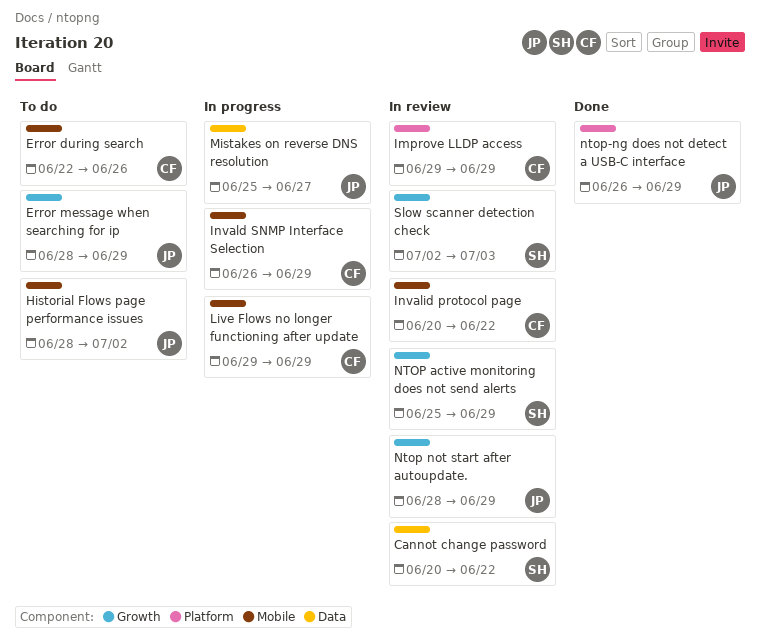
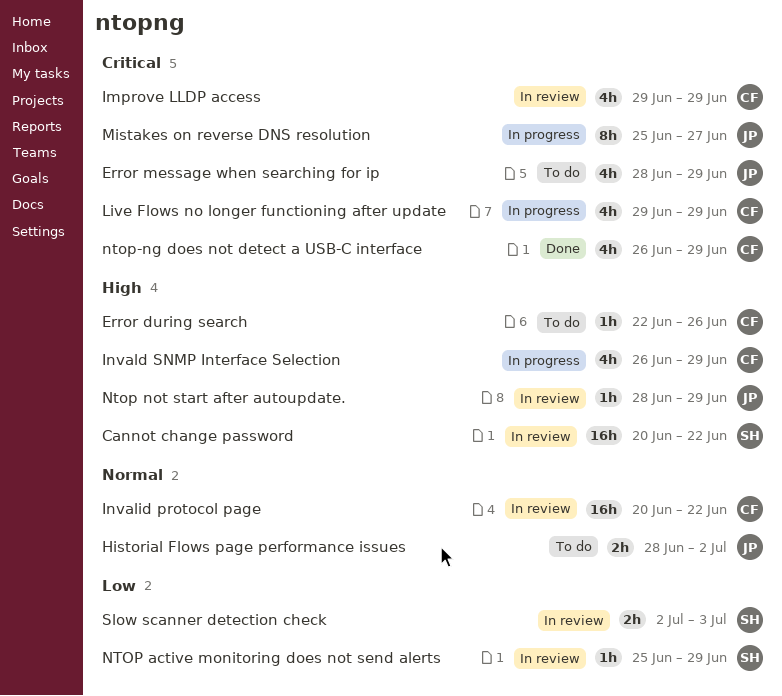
ntop-ng does not detect a USB-C interface, owner: JP -> CF

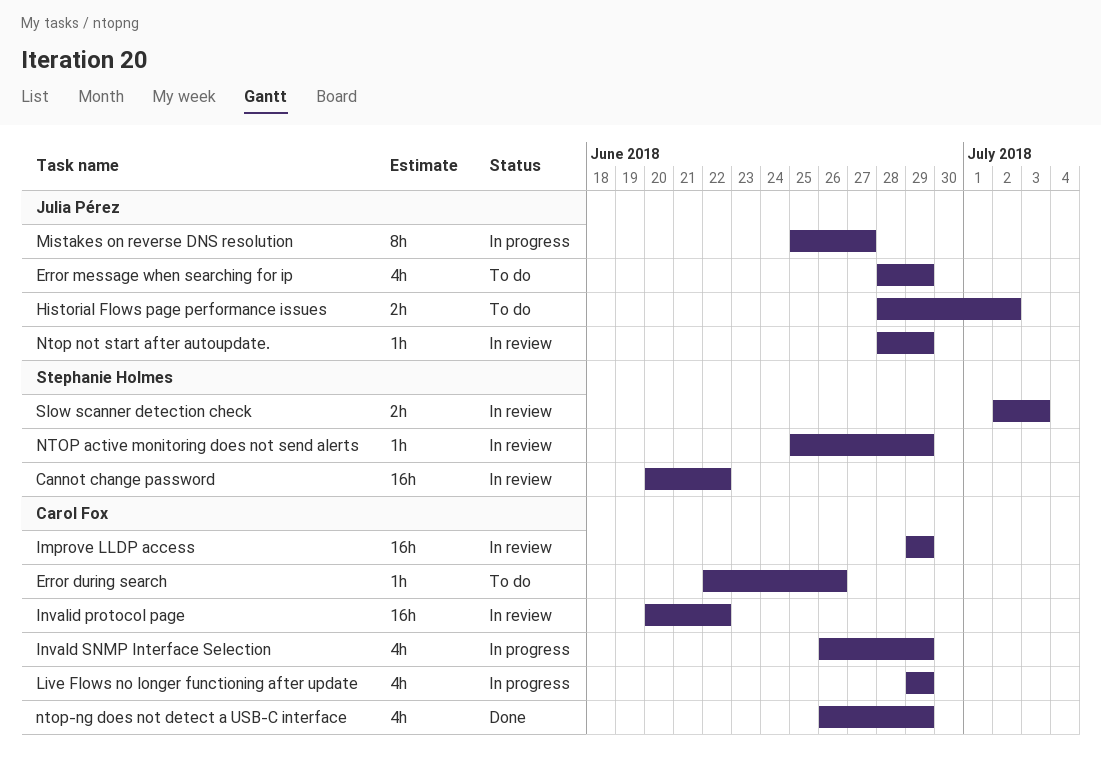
Improve LLDP access, estimate: 4h -> 16h

